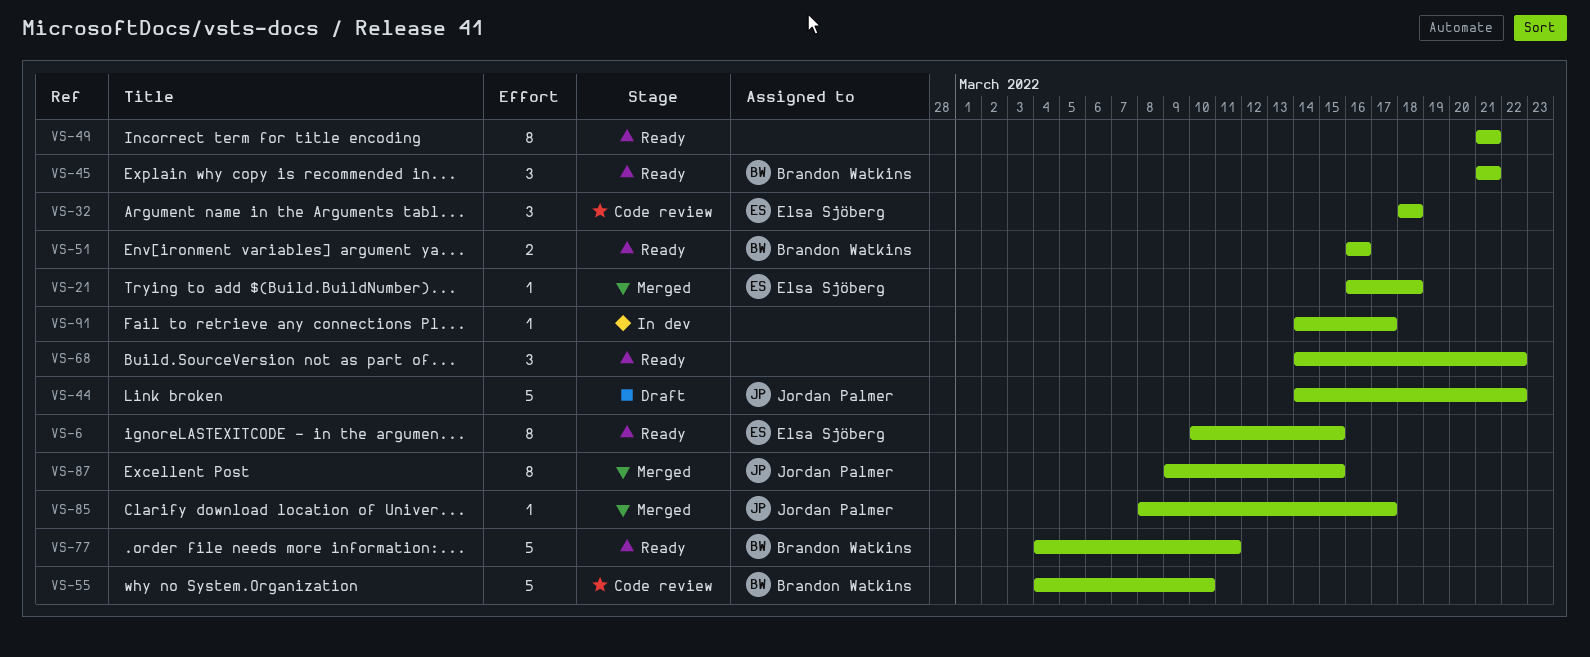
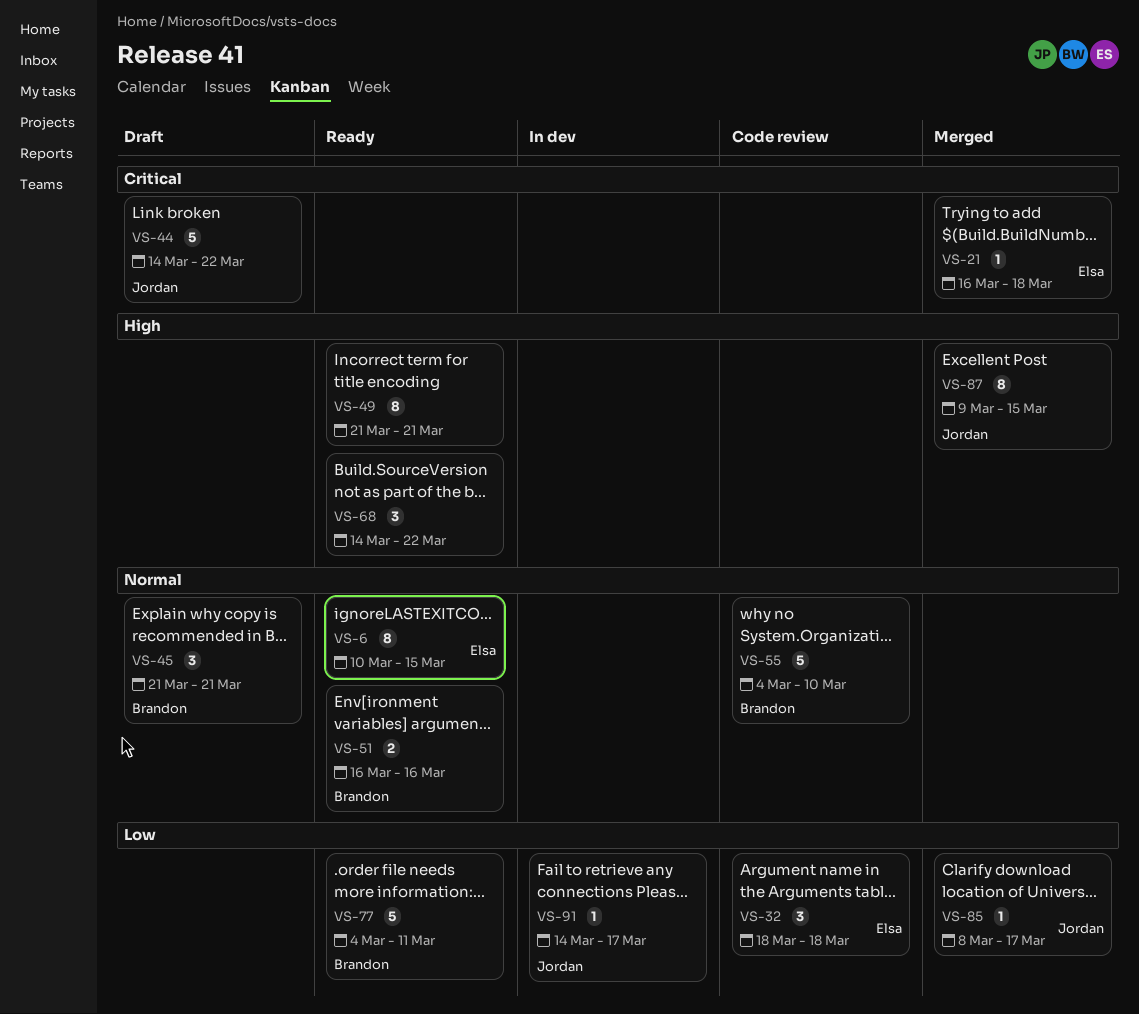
VS-45, status: Ready -> Draft
VS-91, owner: none -> Jordan Palmer

